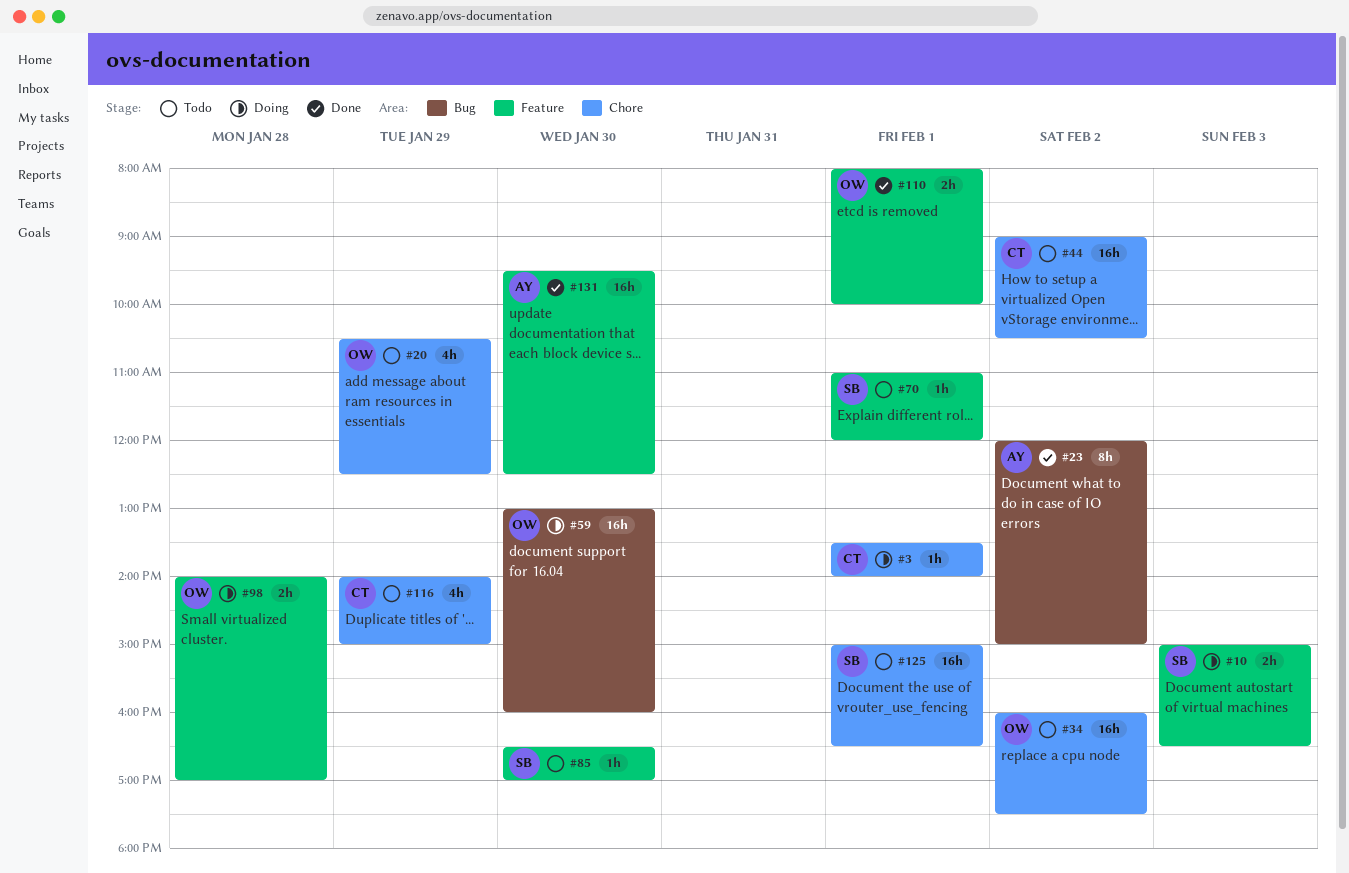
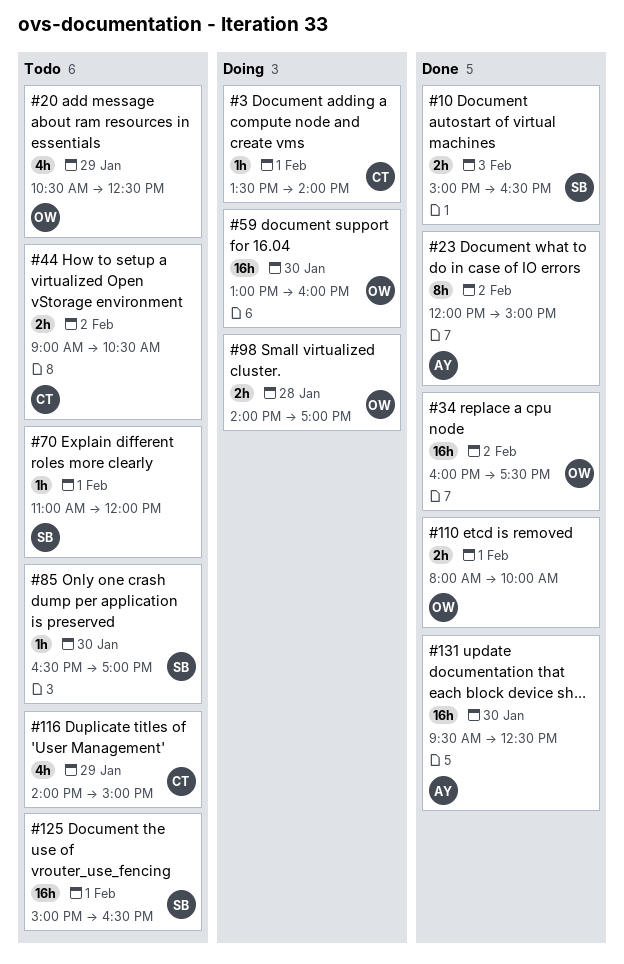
#10, status: Doing -> Done
#34, status: Todo -> Done
#44, estimate: 16h -> 2h

